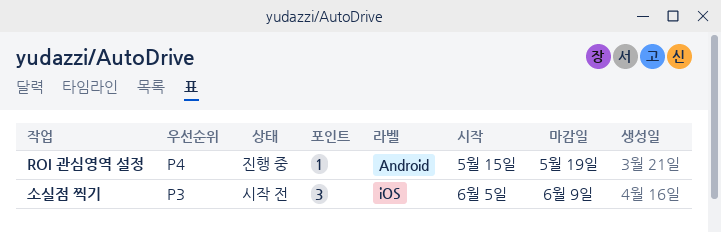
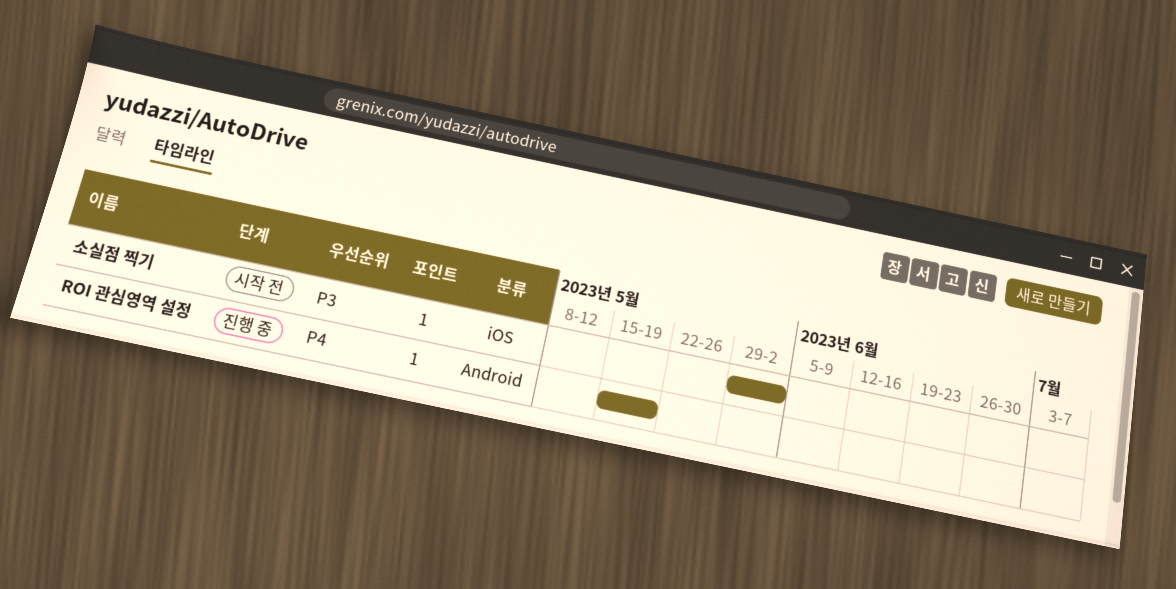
소실점 찍기, estimate: 3 -> 1
소실점 찍기, start: Jun 5 -> May 29
소실점 찍기, due: Jun 9 -> Jun 2

